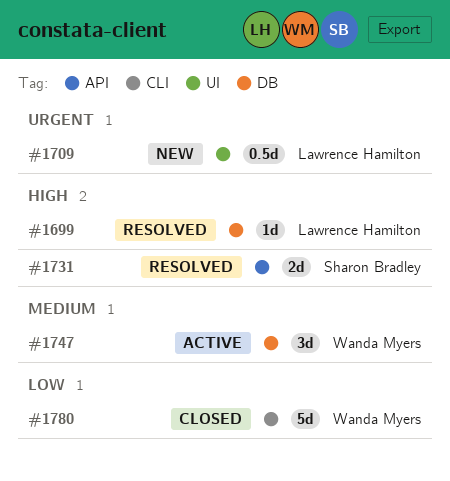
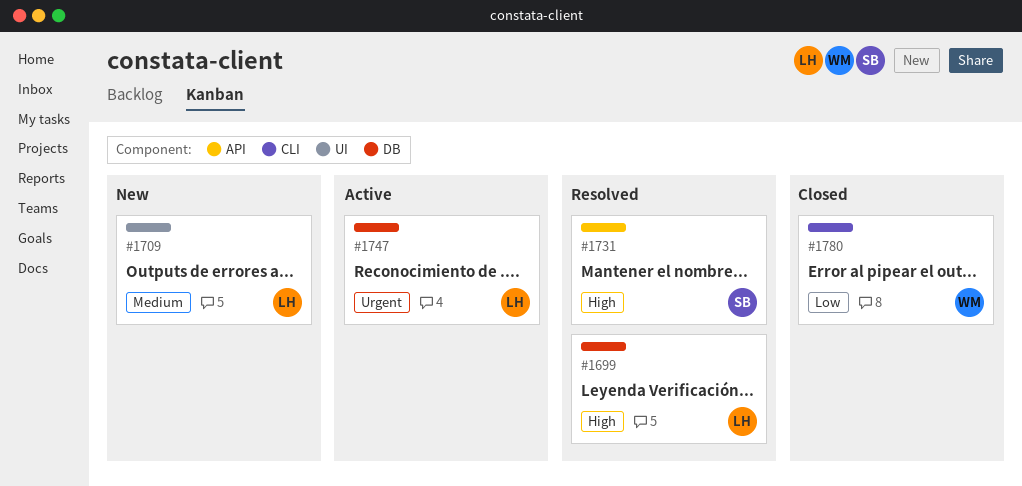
#1709, priority: Urgent -> Medium
#1747, owner: Wanda Myers -> Lawrence Hamilton
#1747, priority: Medium -> Urgent

